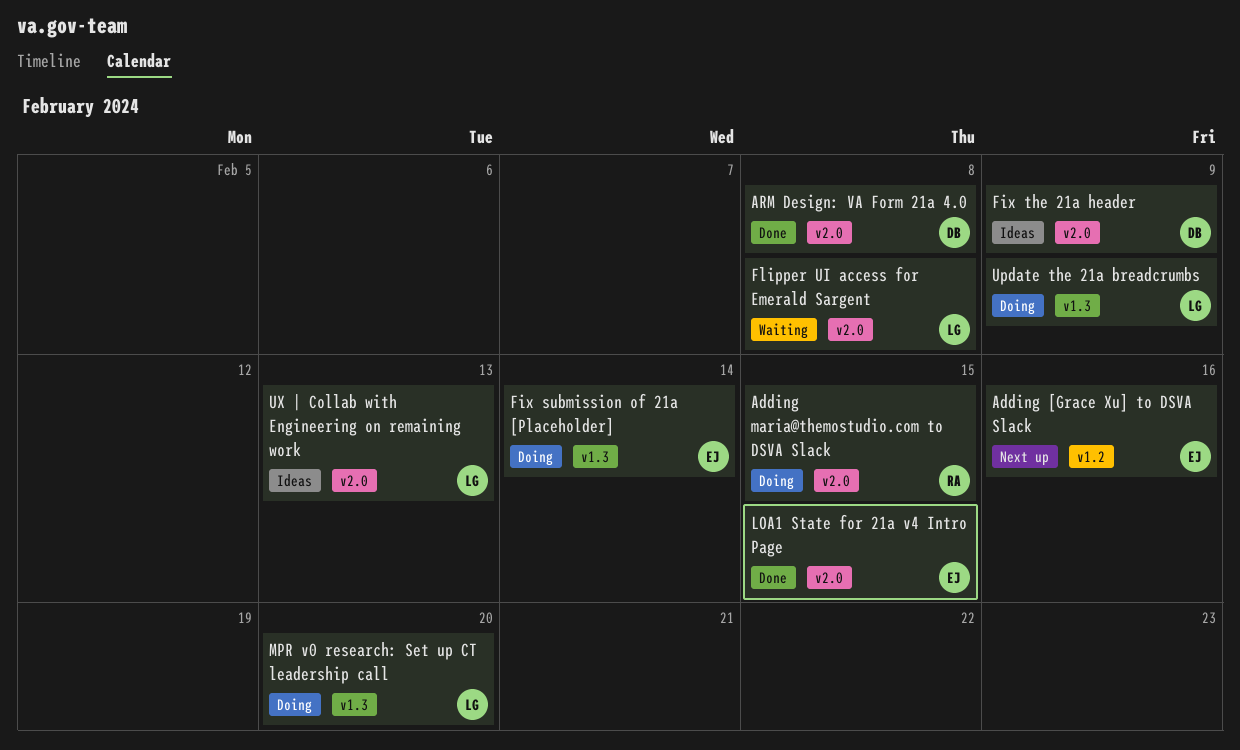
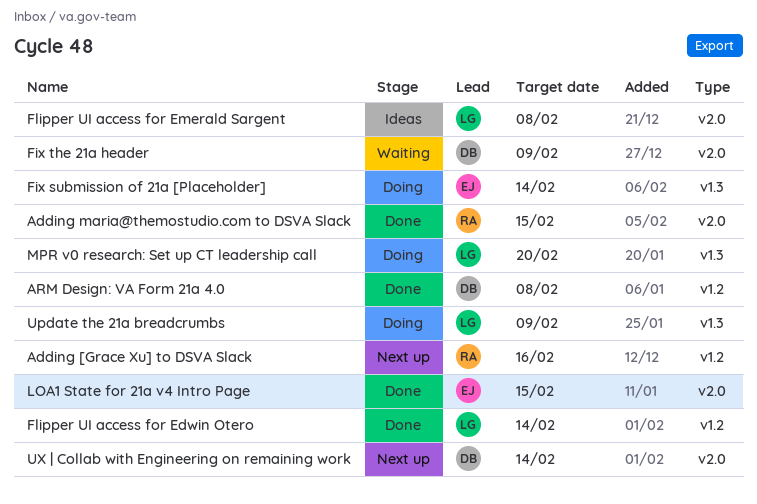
Adding [Grace Xu] to DSVA Slack, owner: EJ -> RA
Adding maria@themostudio.com to DSVA Slack, status: Doing -> Done
ARM Design: VA Form 21a 4.0, label: v2.0 -> v1.2
Fix the 21a header, status: Ideas -> Waiting
Flipper UI access for Edwin Otero: none -> present
Flipper UI access for Emerald Sargent, status: Waiting -> Ideas
UX | Collab with Engineering on remaining work, status: Ideas -> Next up
UX | Collab with Engineering on remaining work, owner: LG -> DB
UX | Collab with Engineering on remaining work, due: Feb 13 -> Feb 14

